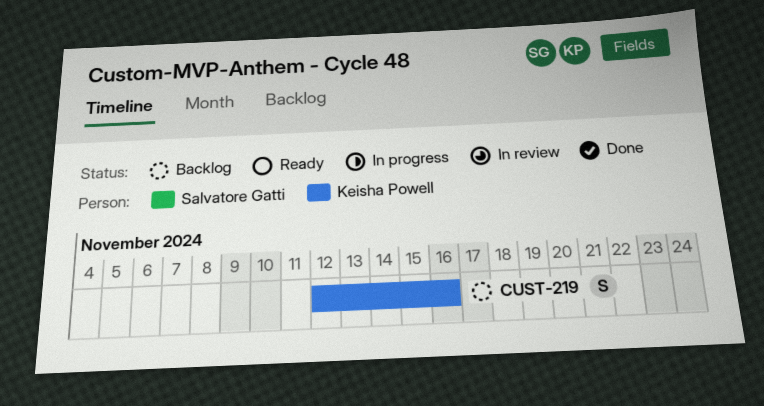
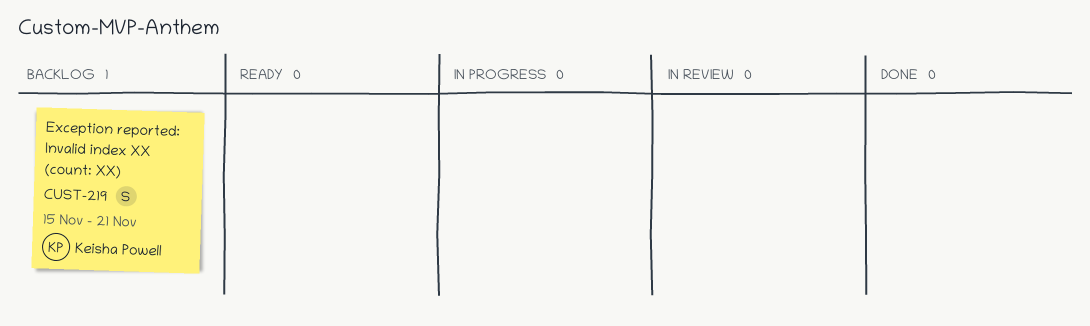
CUST-219, start: Nov 12 -> Nov 15
CUST-219, due: Nov 16 -> Nov 21

